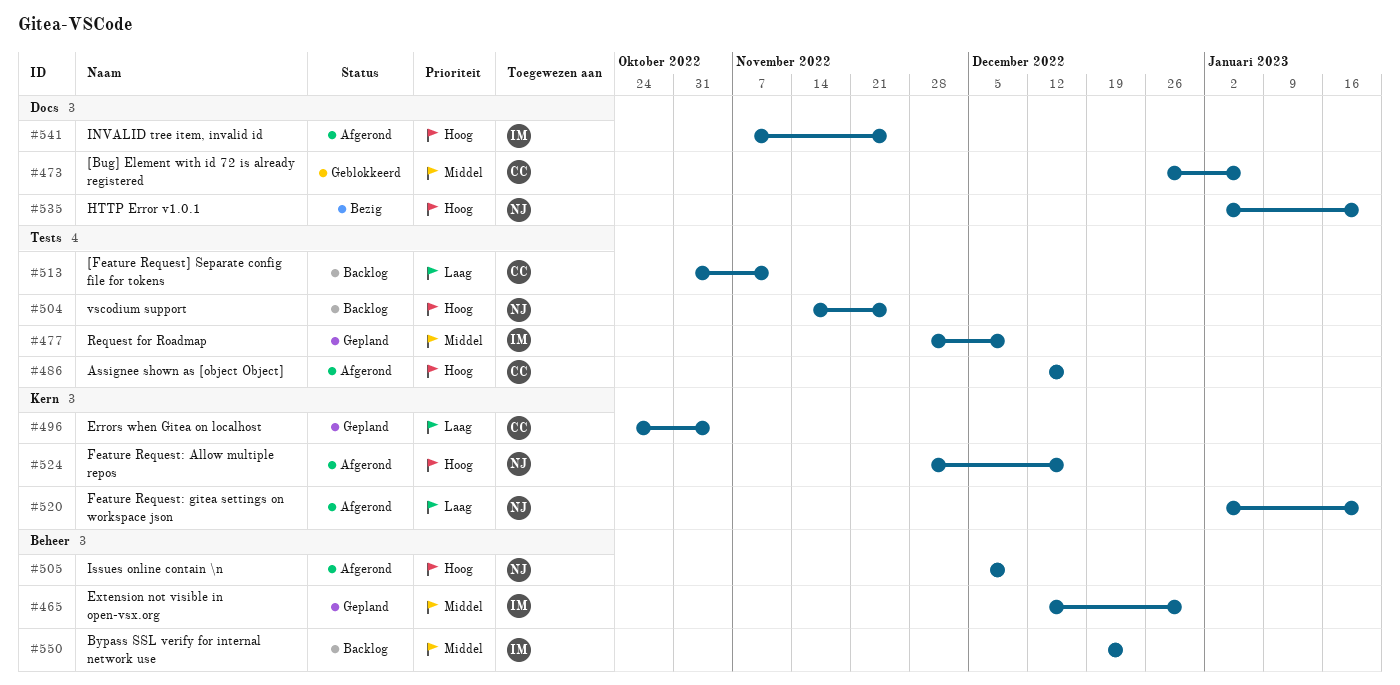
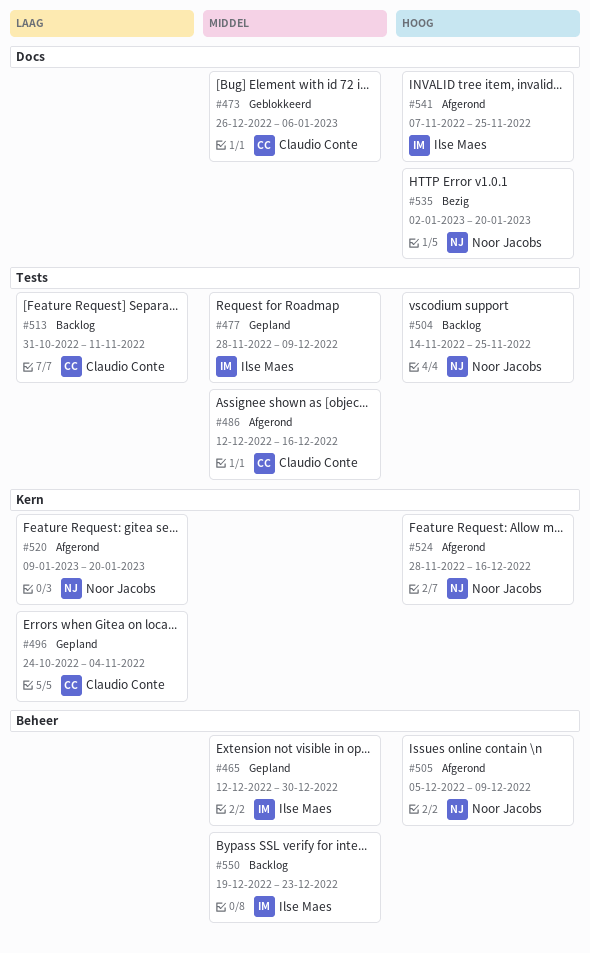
#486, priority: Hoog -> Middel
#520, start: Jan 2 -> Jan 9

